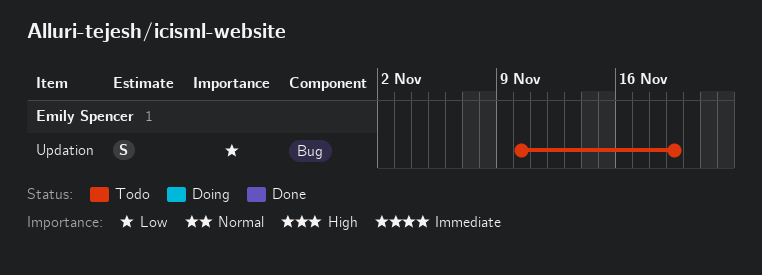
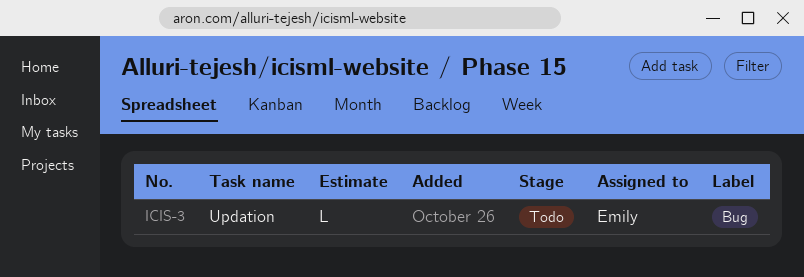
Updation, estimate: S -> L

